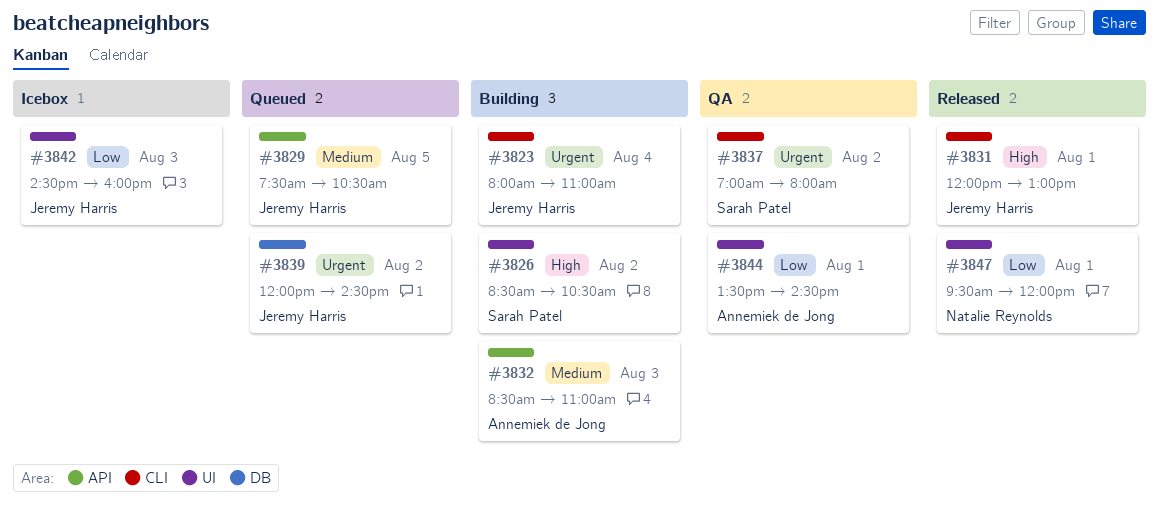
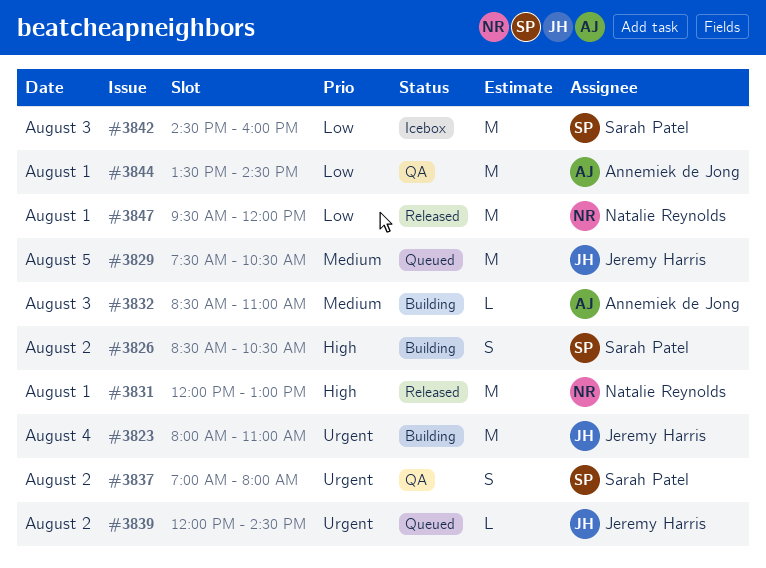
#3831, owner: Jeremy Harris -> Natalie Reynolds
#3842, owner: Jeremy Harris -> Sarah Patel

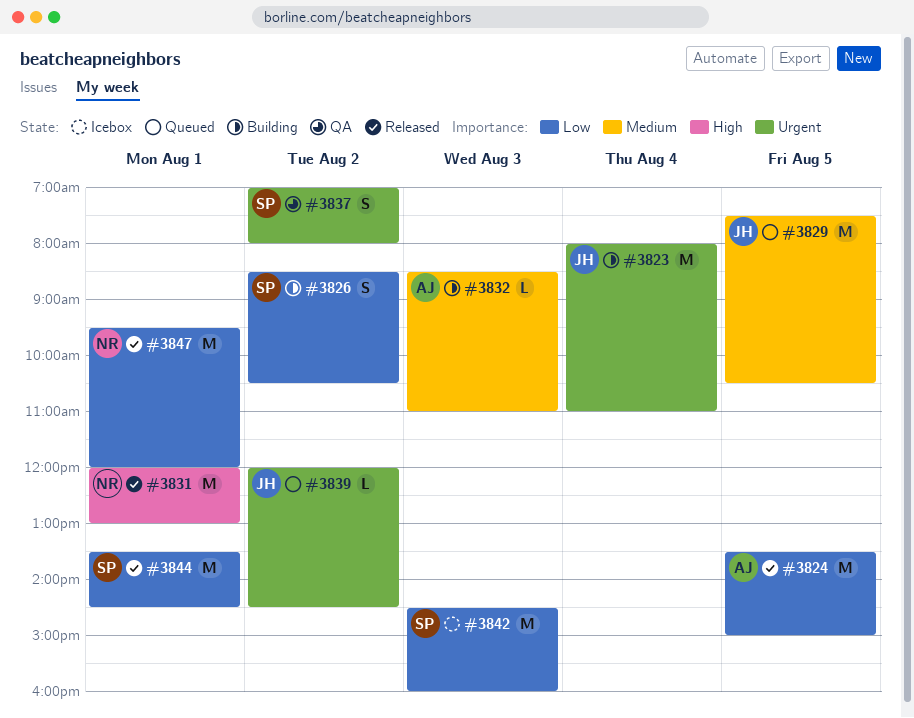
#3824: none -> present
#3826, priority: High -> Low
#3844, status: QA -> Released
#3844, owner: Annemiek de Jong -> Sarah Patel

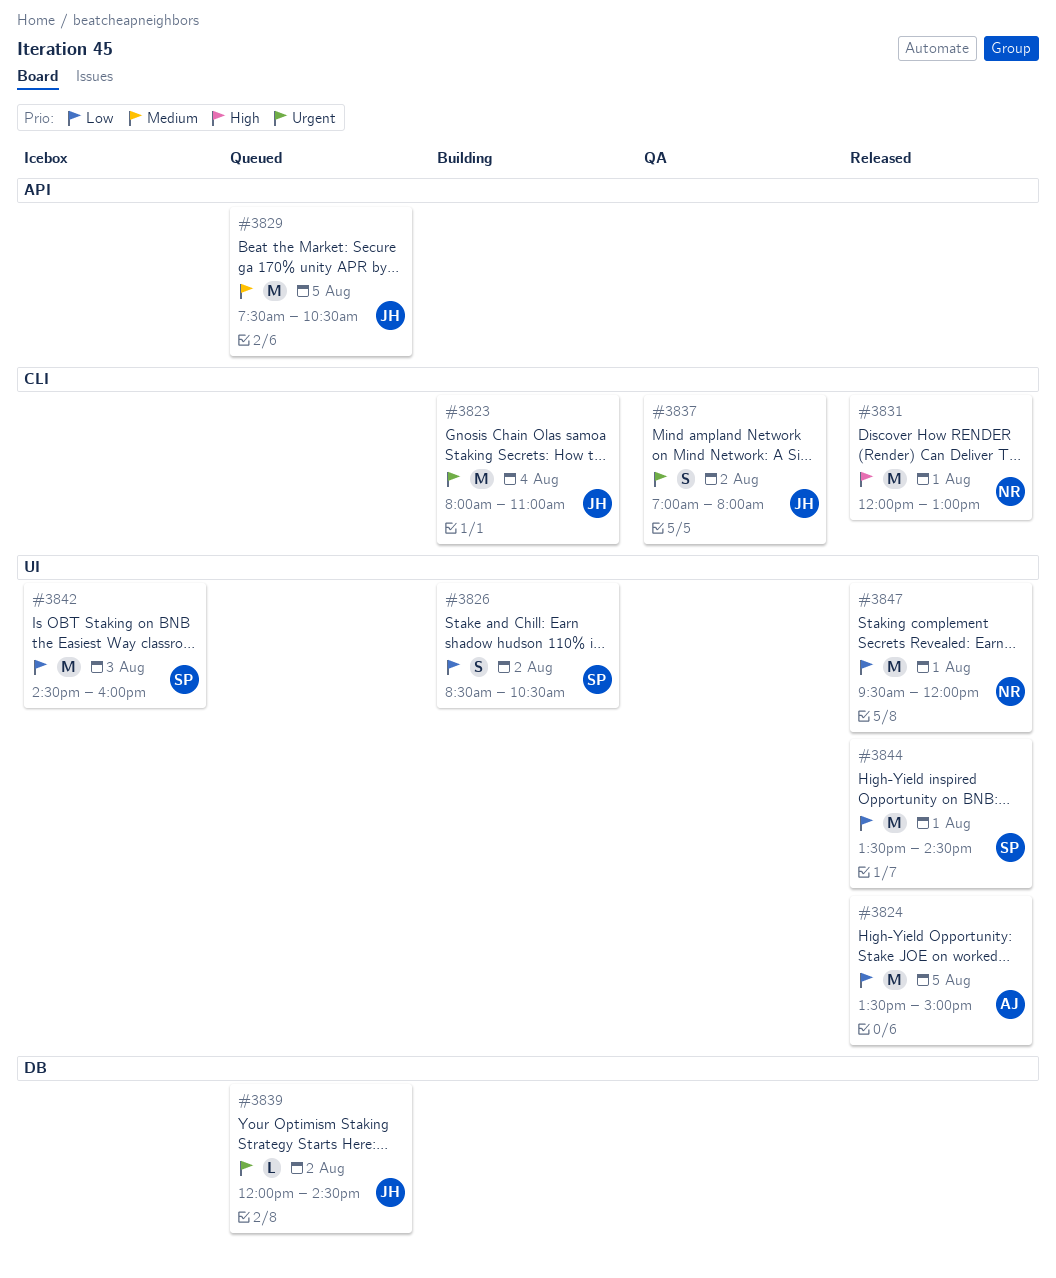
#3832: present -> none
#3837, owner: SP -> JH

